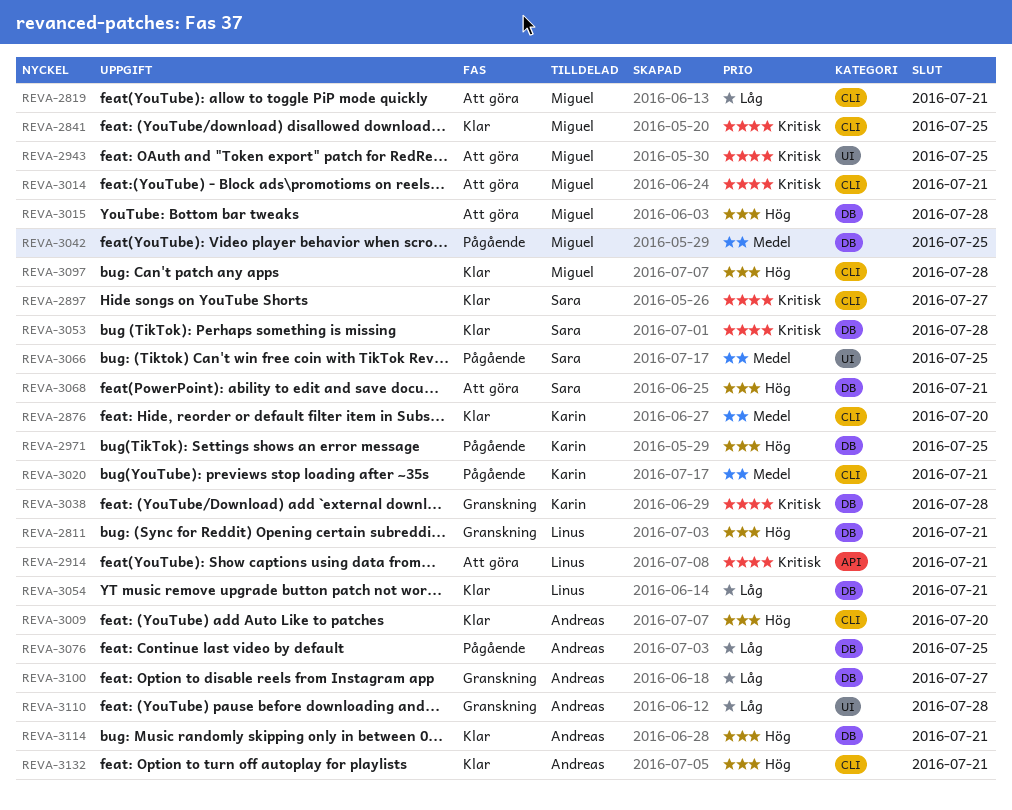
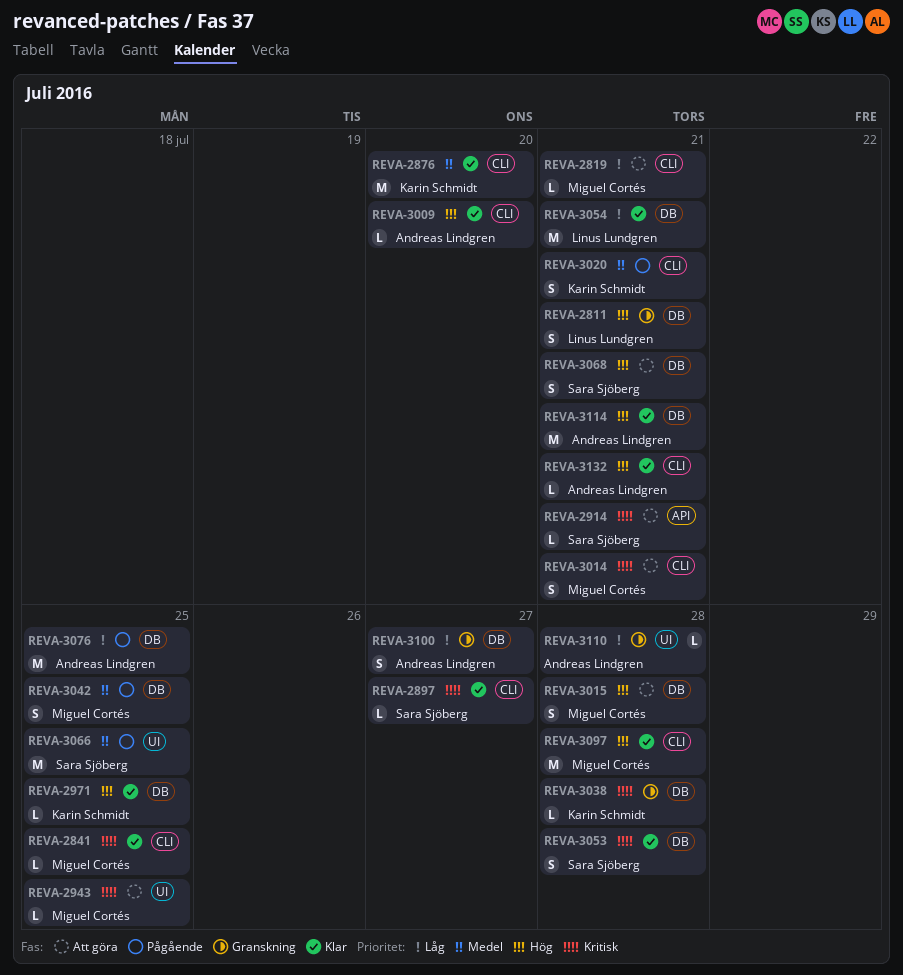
REVA-2914, owner: Linus Lundgren -> Sara Sjöberg
REVA-2971, status: Pågående -> Klar

